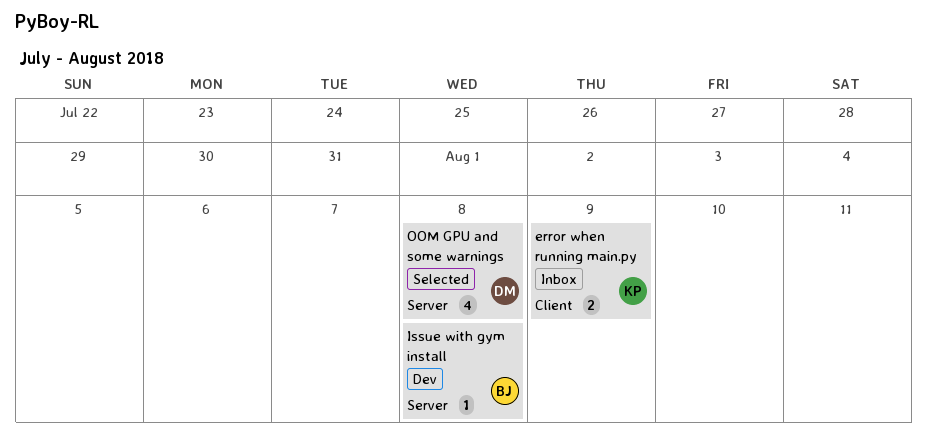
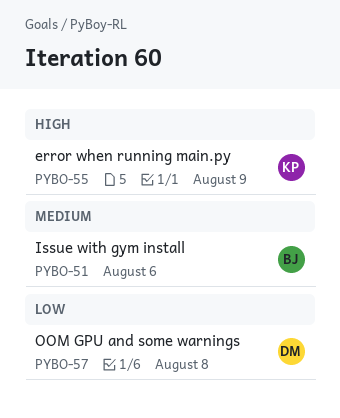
Issue with gym install, due: Aug 8 -> Aug 6

